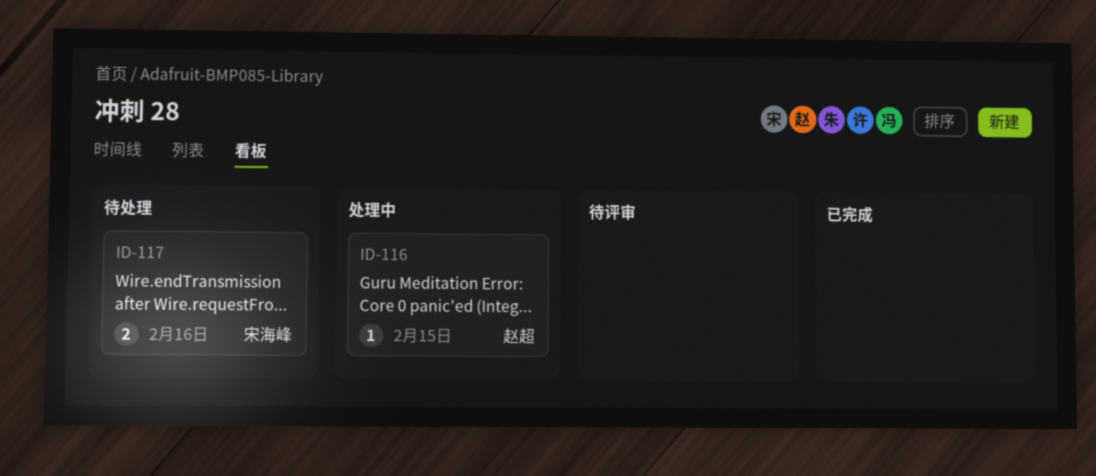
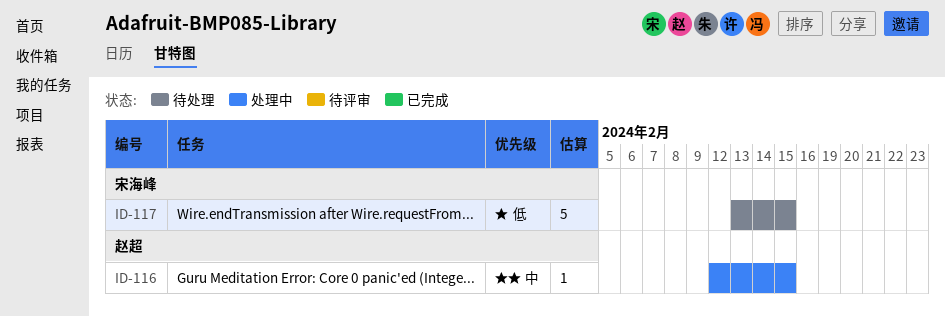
ID-117, estimate: 2 -> 5
ID-117, due: Feb 16 -> Feb 15

